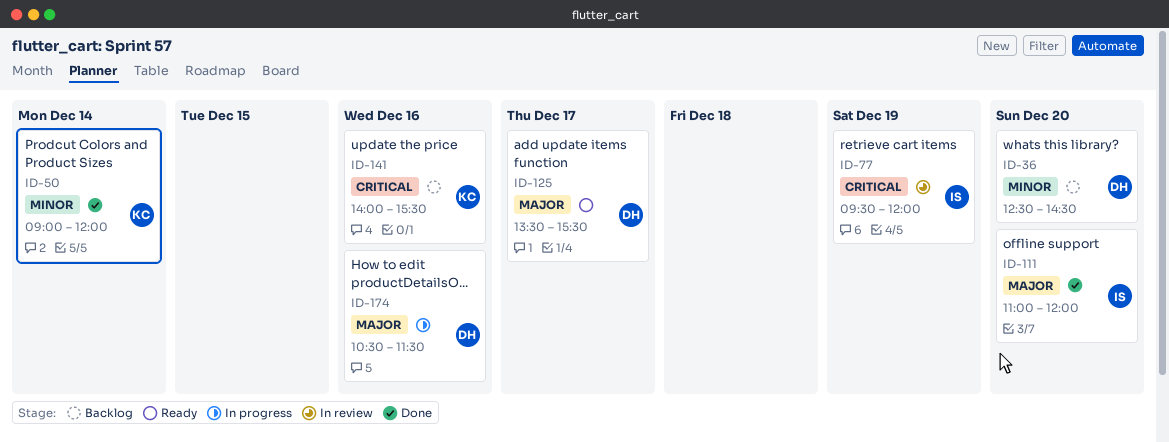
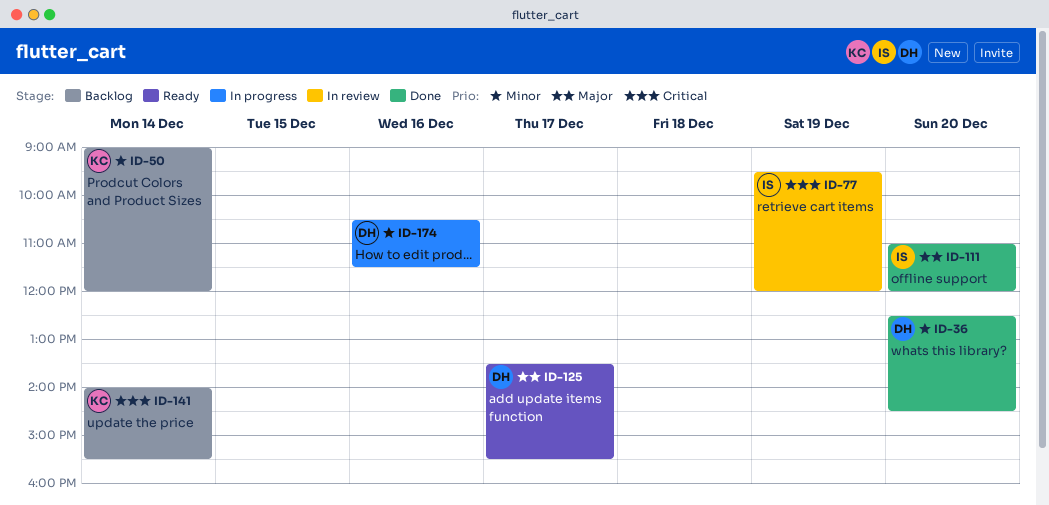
ID-36, status: Backlog -> Done
ID-50, status: Done -> Backlog
ID-141, day: Dec 16 -> Dec 14
ID-174, priority: Major -> Minor

